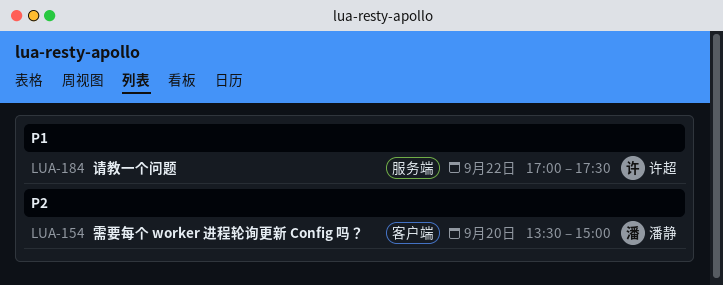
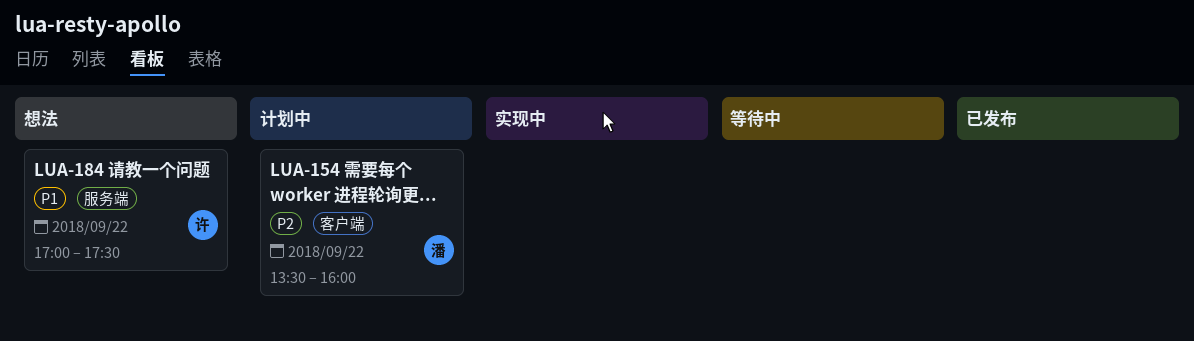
LUA-154, day: Sep 20 -> Sep 22
LUA-154, ends: 15:00 -> 16:00

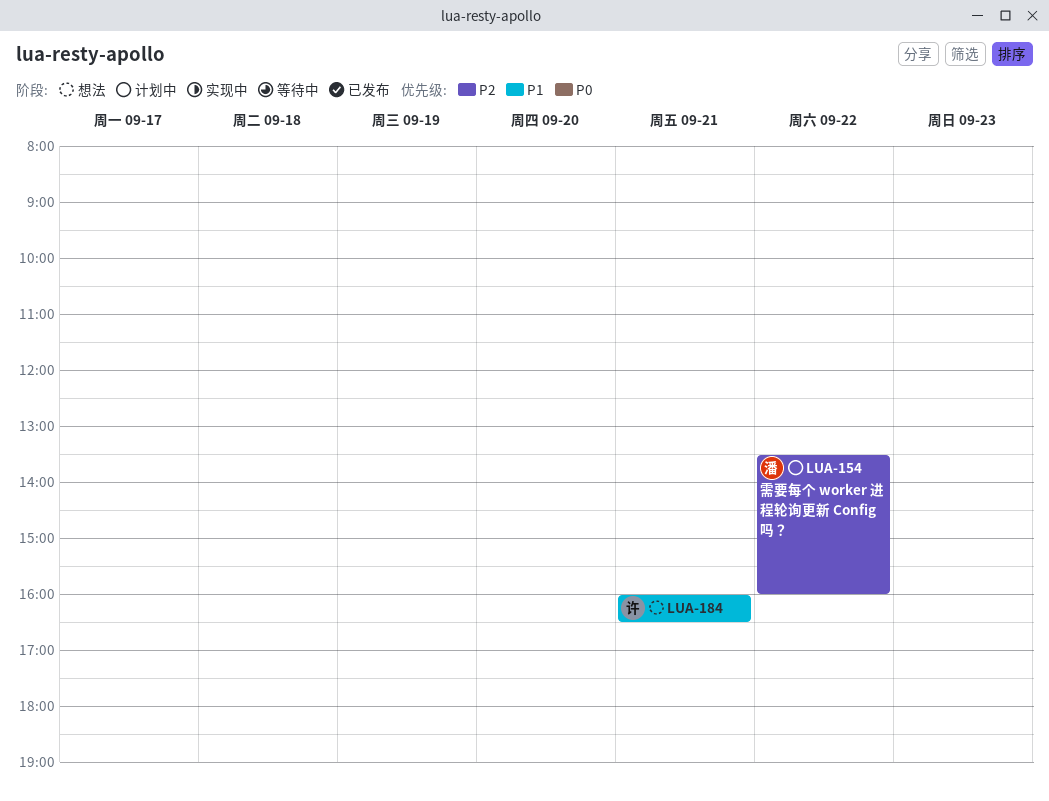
LUA-184, day: Sep 22 -> Sep 21
LUA-184, begins: 17:00 -> 16:00
LUA-184, ends: 17:30 -> 16:30

